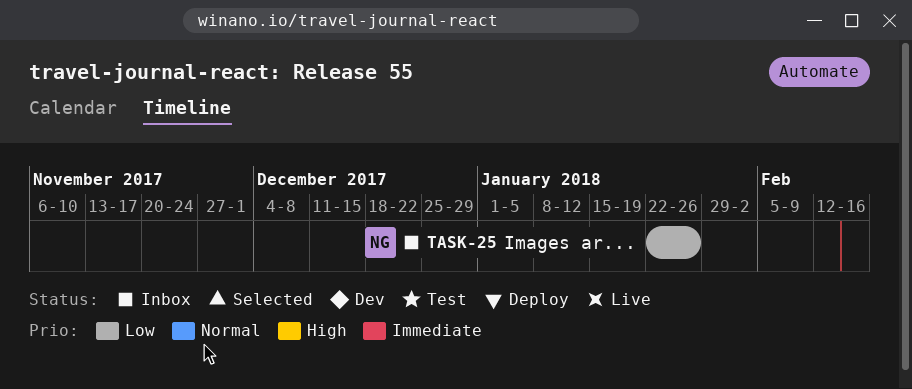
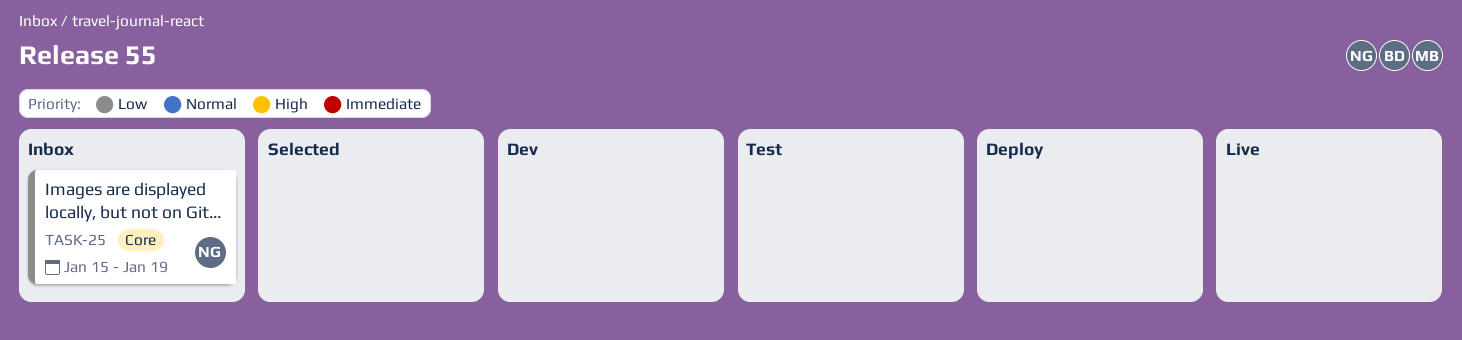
TASK-25, start: Jan 22 -> Jan 15
TASK-25, due: Jan 26 -> Jan 19

